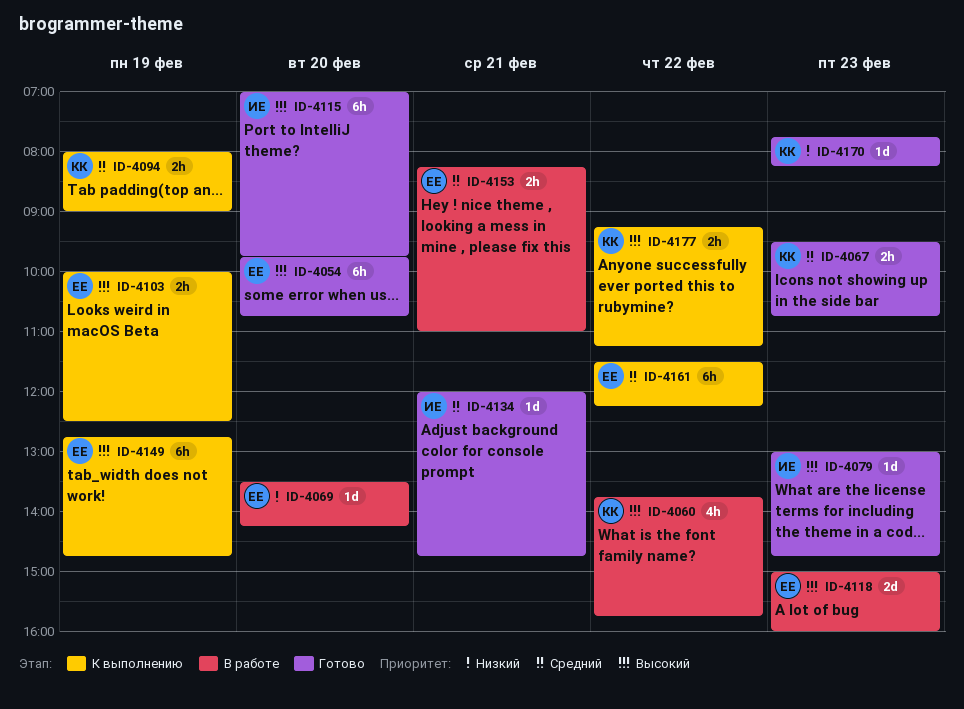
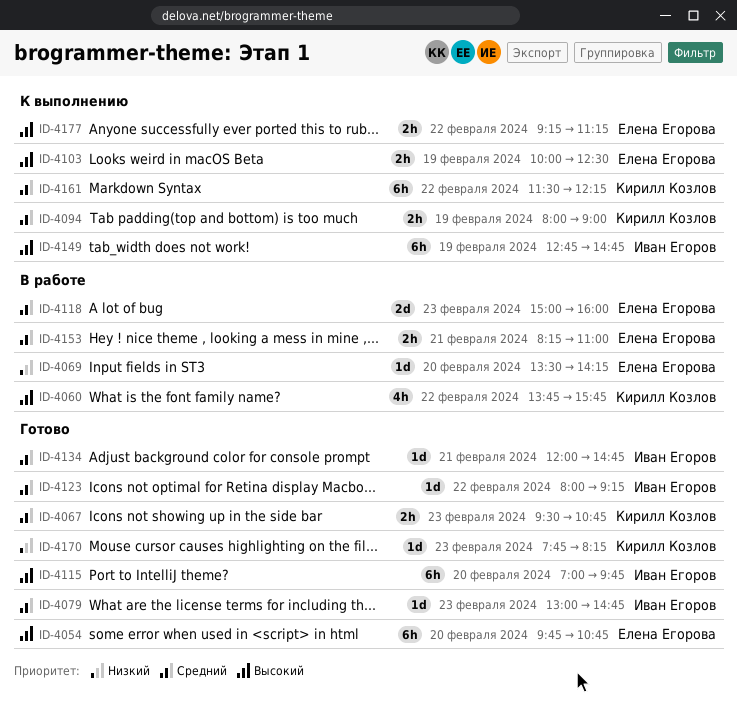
ID-4079, priority: Высокий -> Средний
ID-4118, priority: Высокий -> Средний
ID-4123: none -> present
ID-4149, owner: Елена Егорова -> Иван Егоров
ID-4161, owner: Елена Егорова -> Кирилл Козлов
ID-4177, owner: Кирилл Козлов -> Елена Егорова

